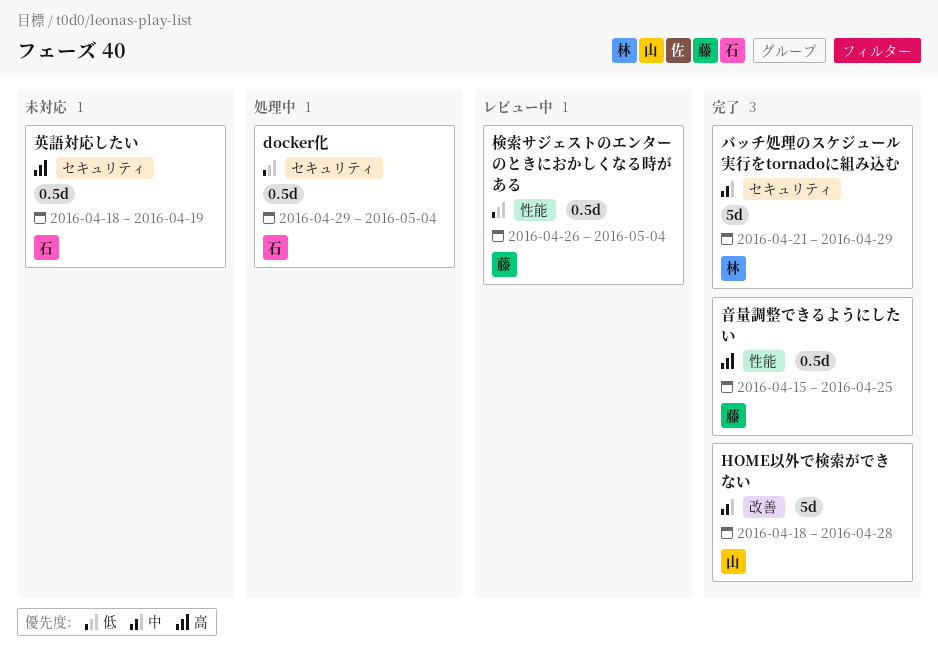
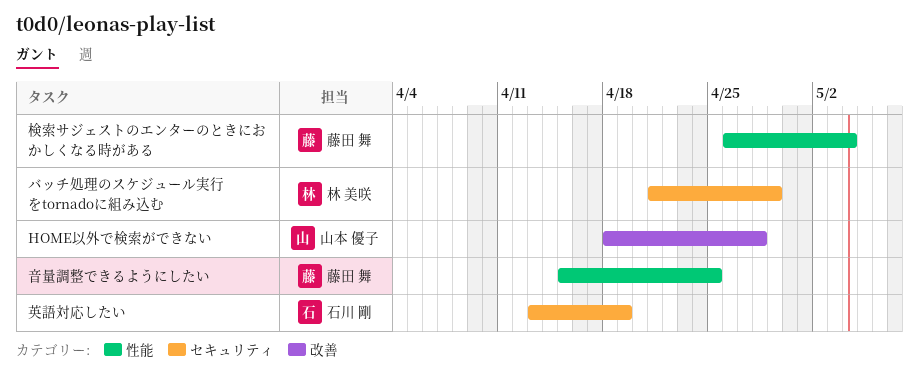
docker化: present -> none
英語対応したい, start: Apr 18 -> Apr 13

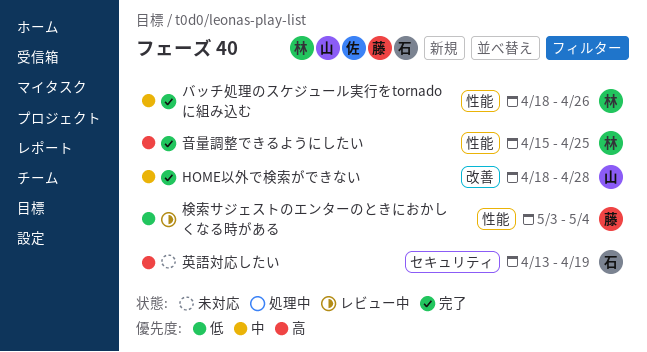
バッチ処理のスケジュール実行をtornadoに組み込む, label: セキュリティ -> 性能
バッチ処理のスケジュール実行をtornadoに組み込む, start: Apr 21 -> Apr 18
バッチ処理のスケジュール実行をtornadoに組み込む, due: Apr 29 -> Apr 26
検索サジェストのエンターのときにおかしくなる時がある, start: Apr 26 -> May 3
音量調整できるようにしたい, owner: 藤田 舞 -> 林 美咲

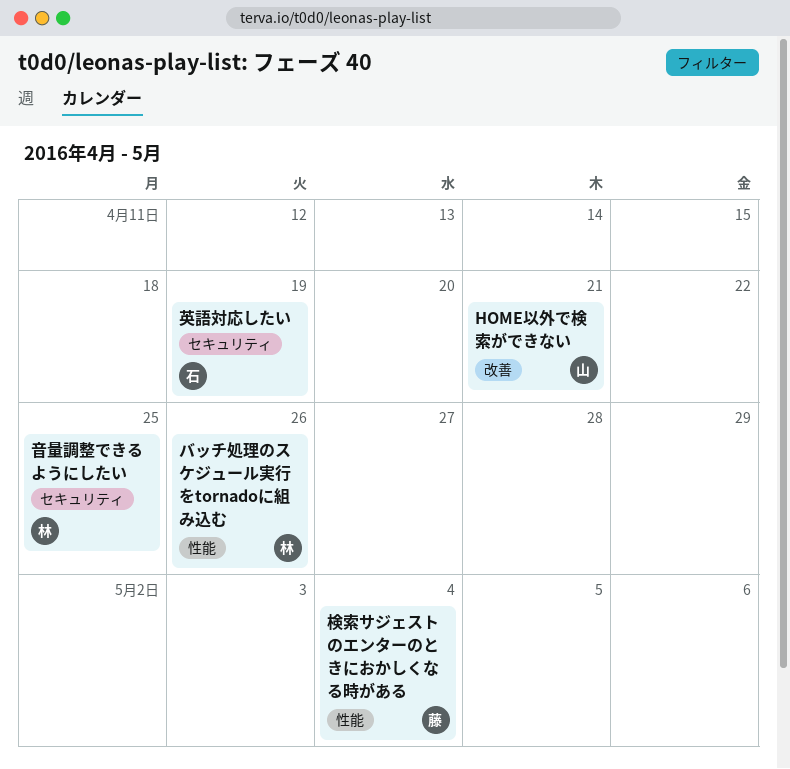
HOME以外で検索ができない, due: Apr 28 -> Apr 21
音量調整できるようにしたい, label: 性能 -> セキュリティ

